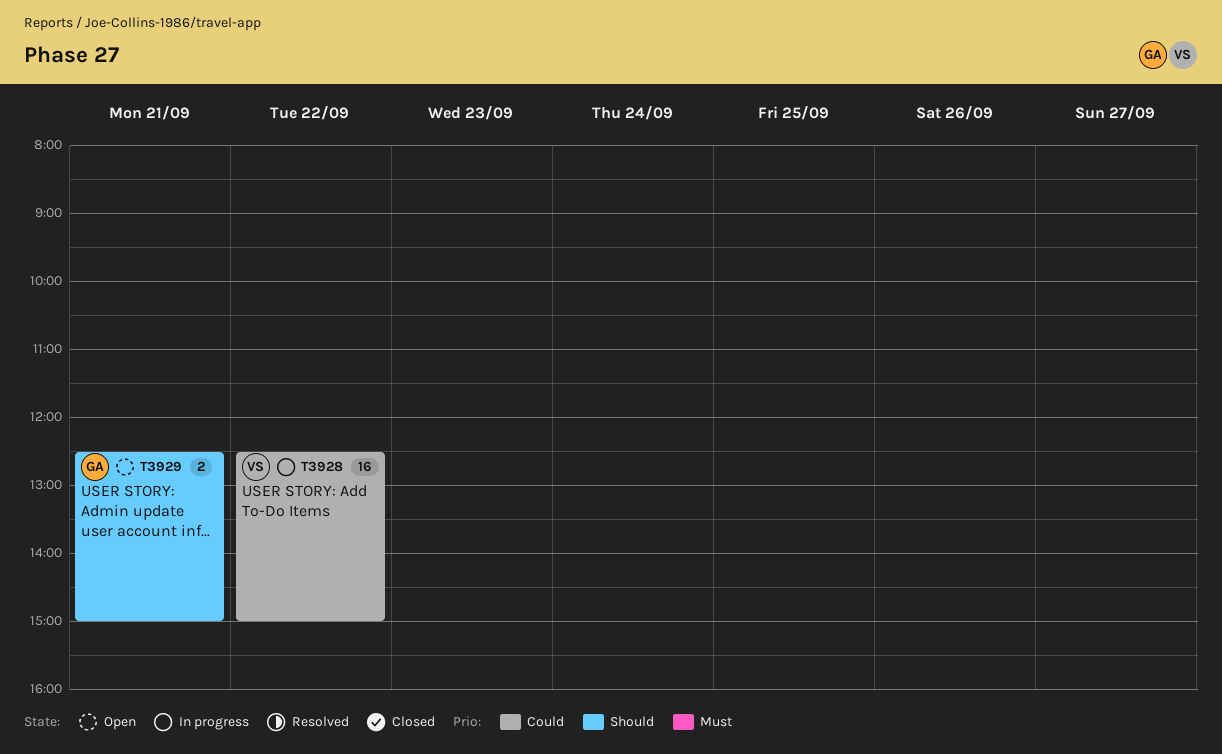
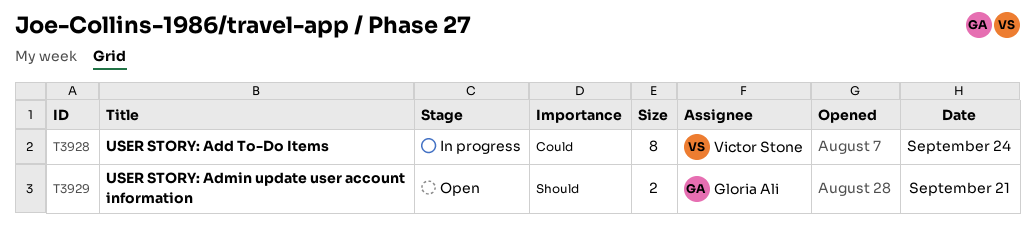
T3928, estimate: 16 -> 8
T3928, day: Sep 22 -> Sep 24

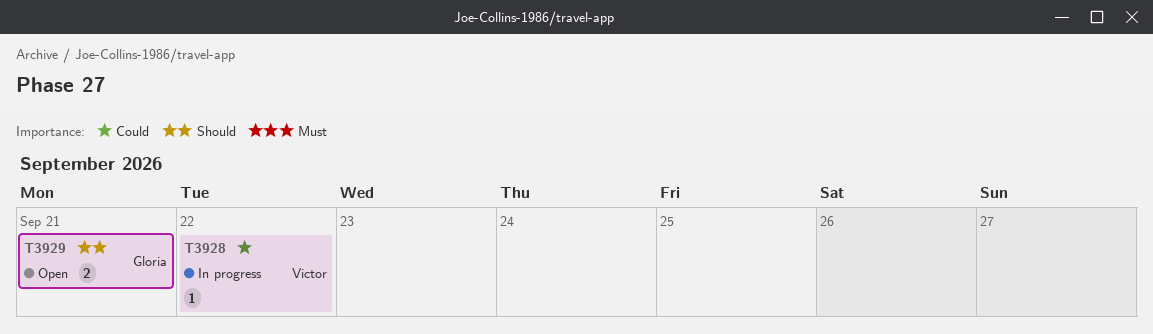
T3928, estimate: 8 -> 1
T3928, day: Sep 24 -> Sep 22

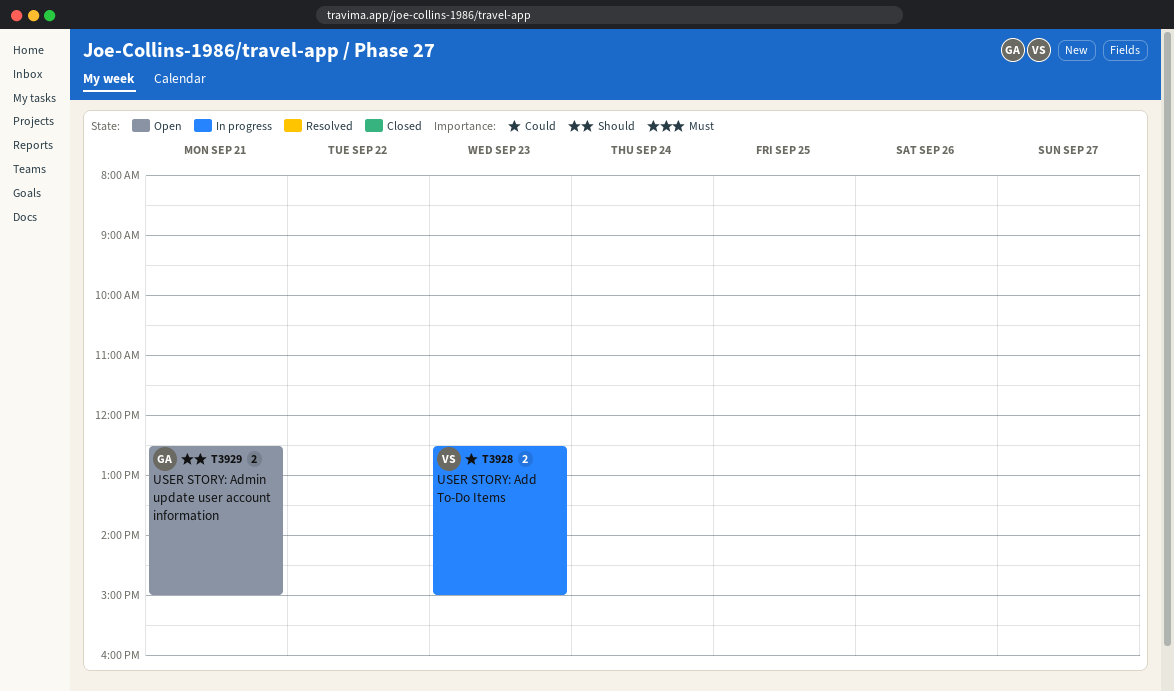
T3928, estimate: 1 -> 2
T3928, day: Sep 22 -> Sep 23

